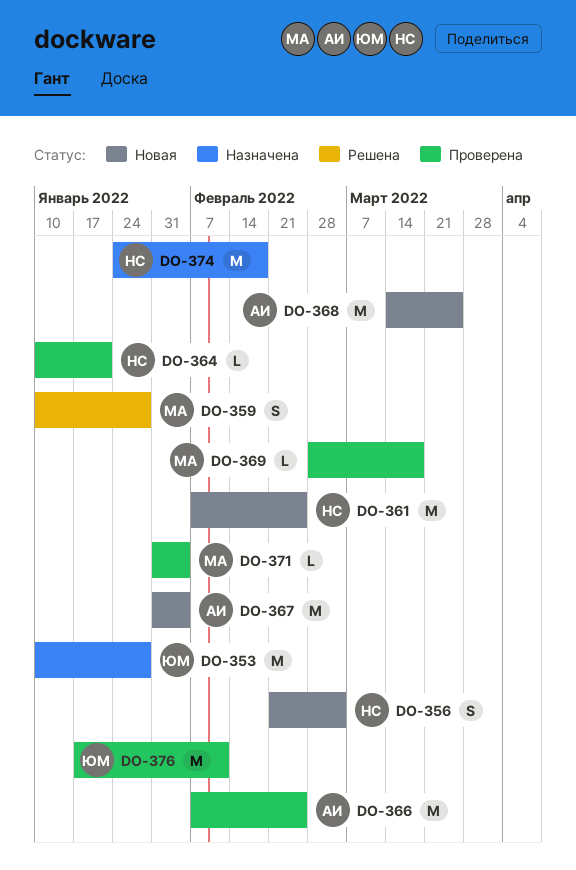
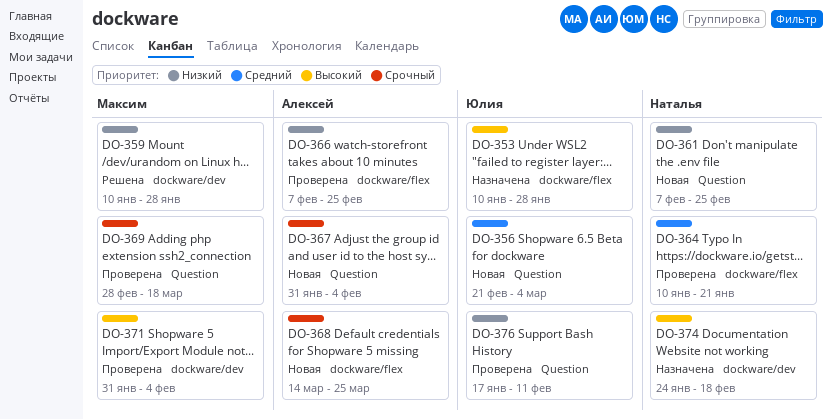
DO-356, owner: Наталья -> Юлия

